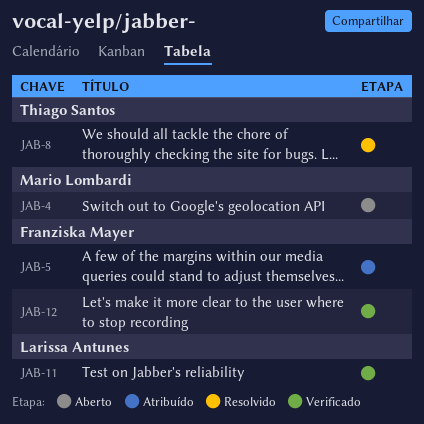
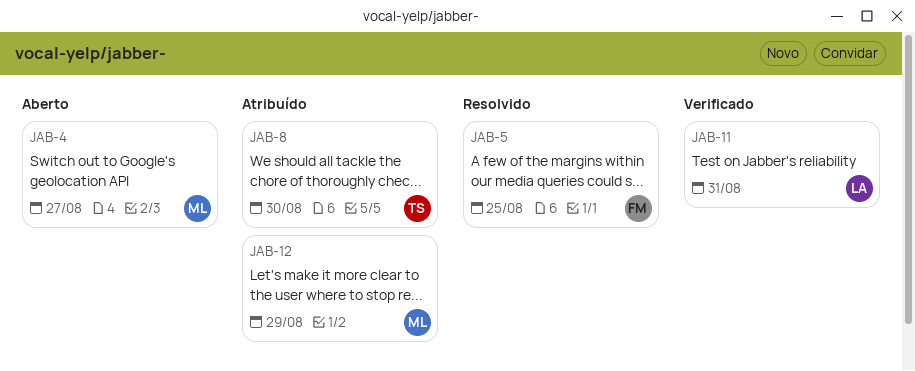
JAB-5, status: Atribuído -> Resolvido
JAB-8, status: Resolvido -> Atribuído
JAB-12, status: Verificado -> Atribuído
JAB-12, owner: Franziska Mayer -> Mario Lombardi

